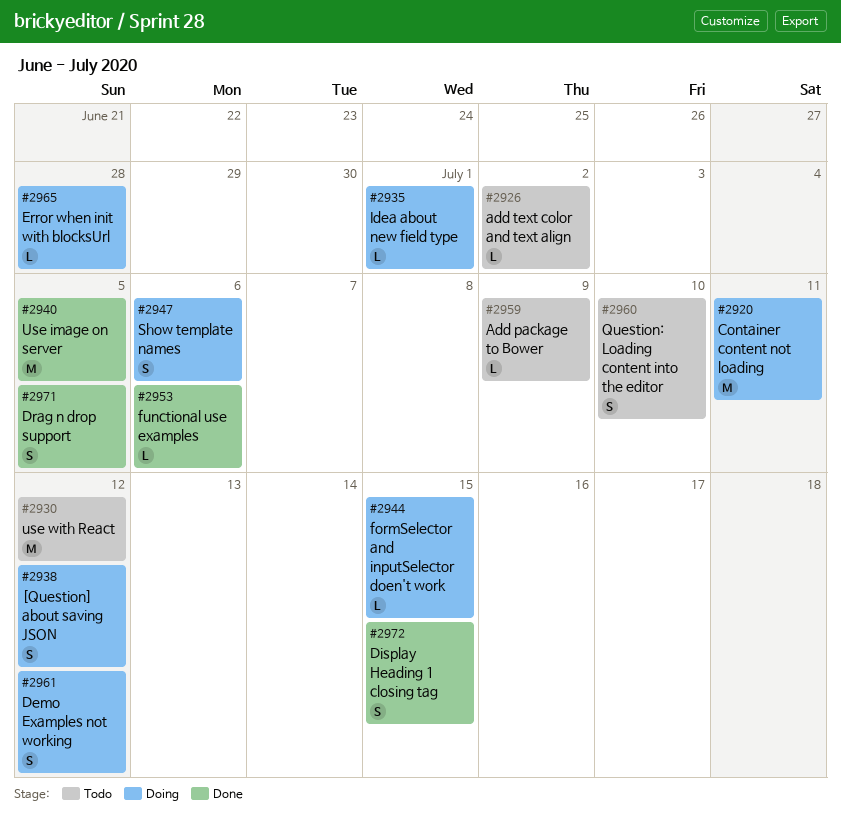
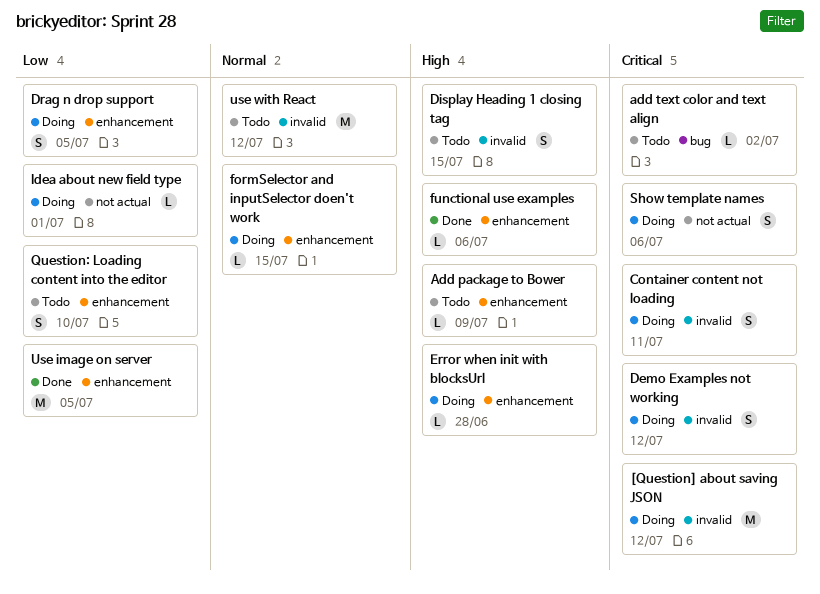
[Question] about saving JSON, estimate: S -> M
Container content not loading, estimate: M -> S
Display Heading 1 closing tag, status: Done -> Todo
Drag n drop support, status: Done -> Doing

